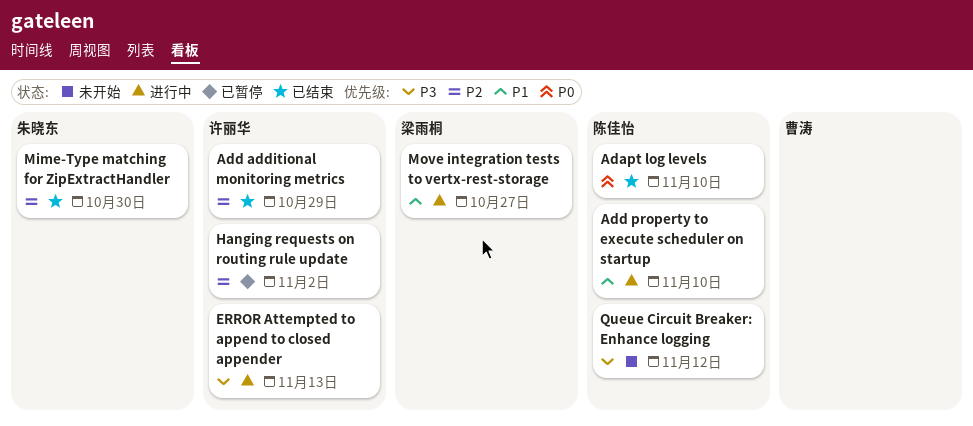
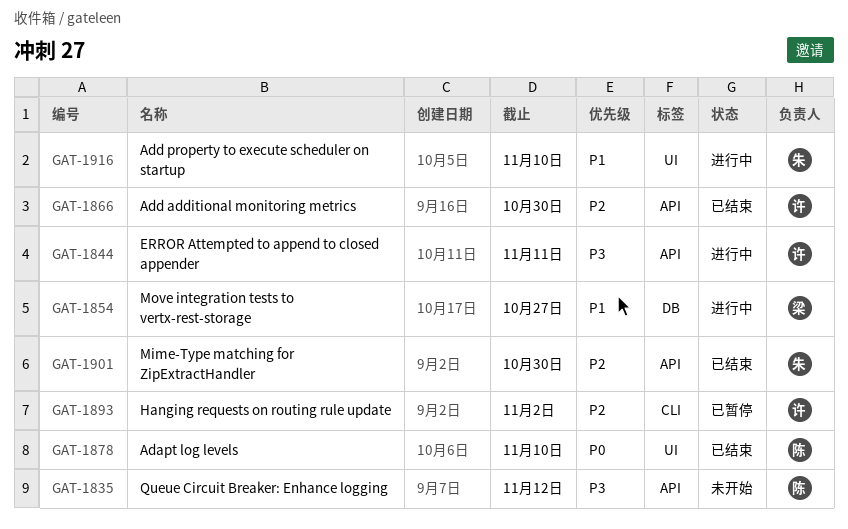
Add additional monitoring metrics, due: Oct 29 -> Oct 30
Add property to execute scheduler on startup, owner: 陈佳怡 -> 朱晓东
ERROR Attempted to append to closed appender, due: Nov 13 -> Nov 11

